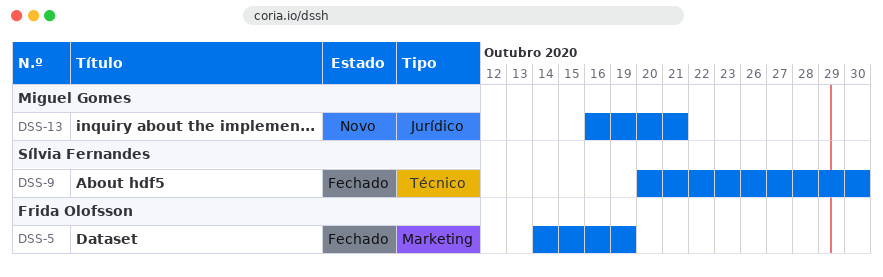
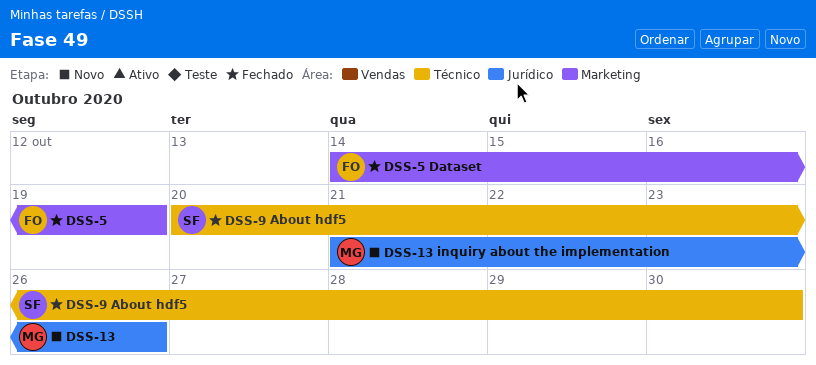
DSS-13, start: Oct 16 -> Oct 21
DSS-13, due: Oct 21 -> Oct 26

